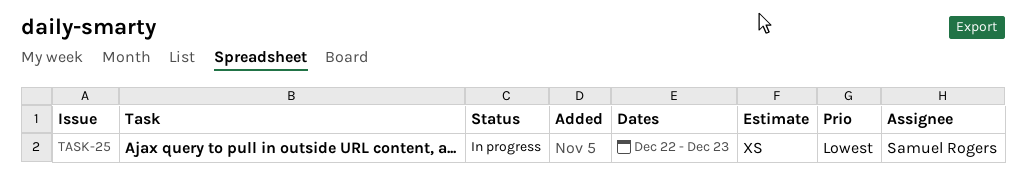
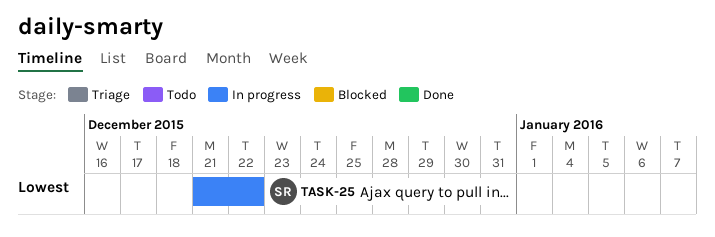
TASK-25, start: Dec 22 -> Dec 21
TASK-25, due: Dec 23 -> Dec 22

